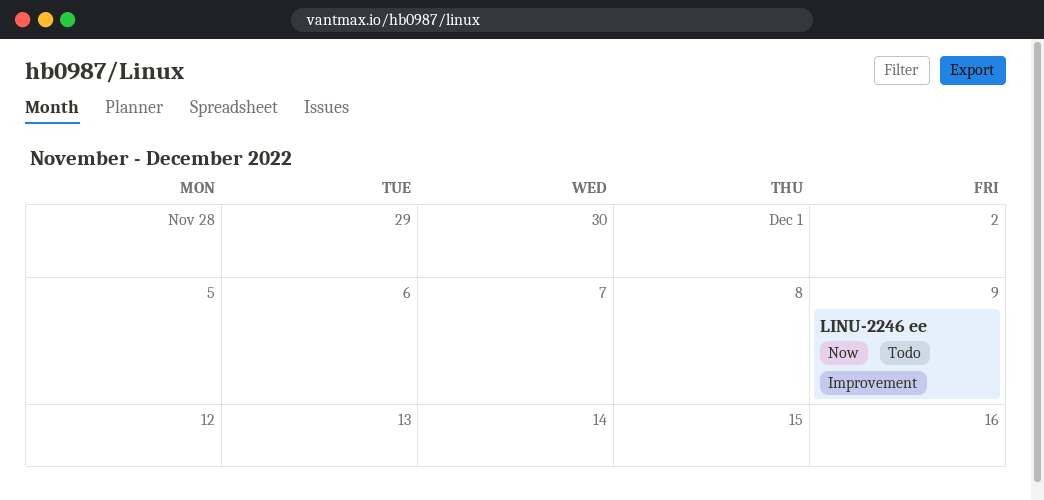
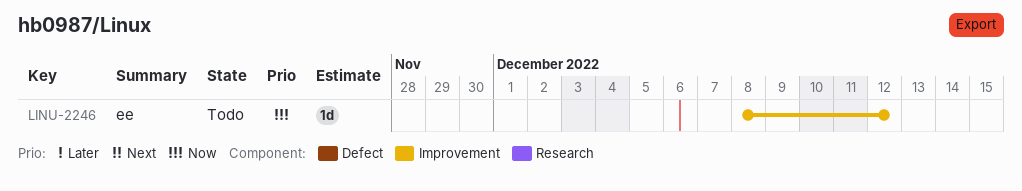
LINU-2246, due: Dec 9 -> Dec 12

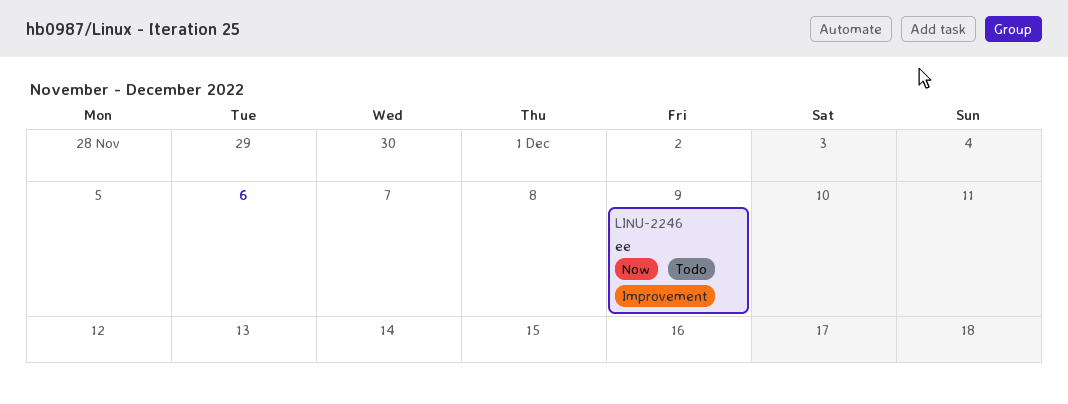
LINU-2246, due: Dec 12 -> Dec 9

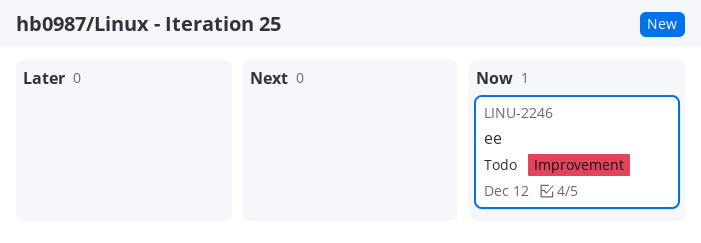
LINU-2246, due: Dec 9 -> Dec 12

